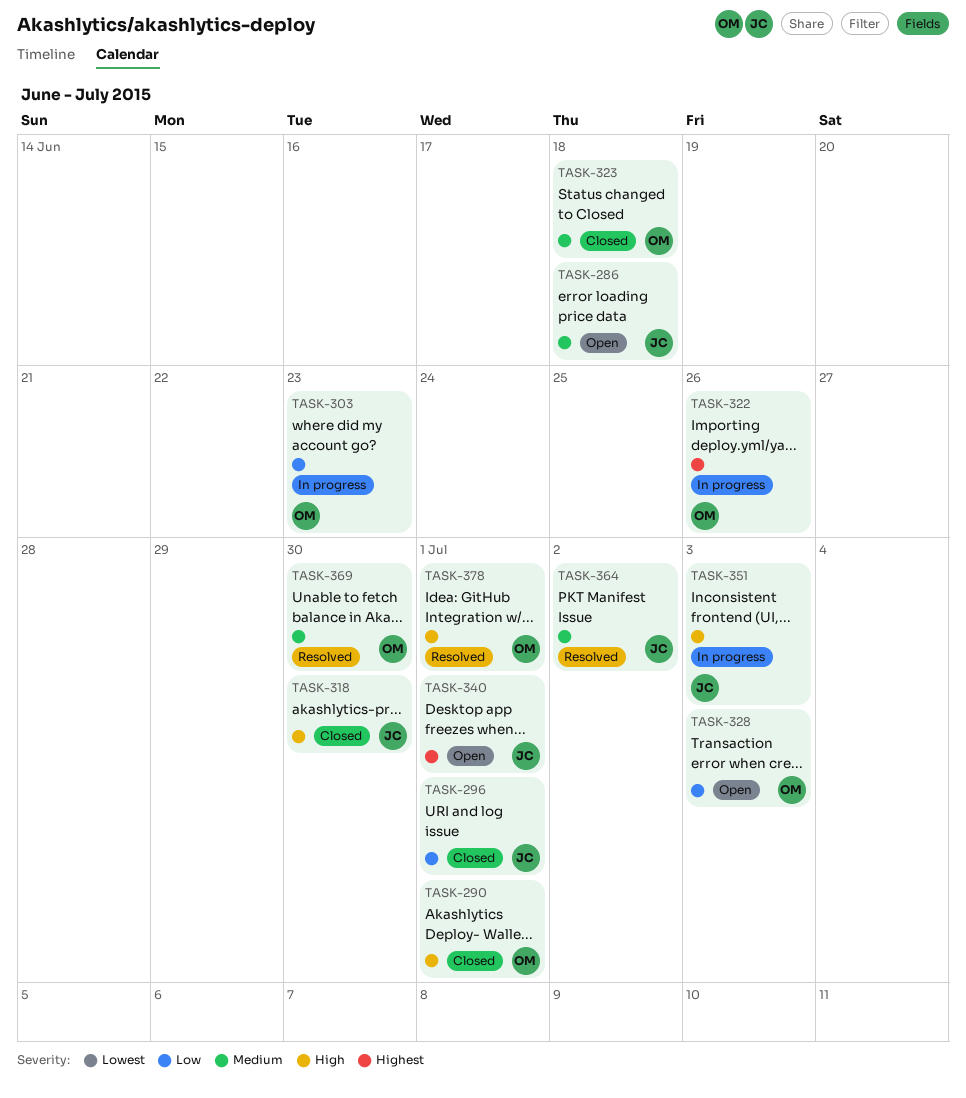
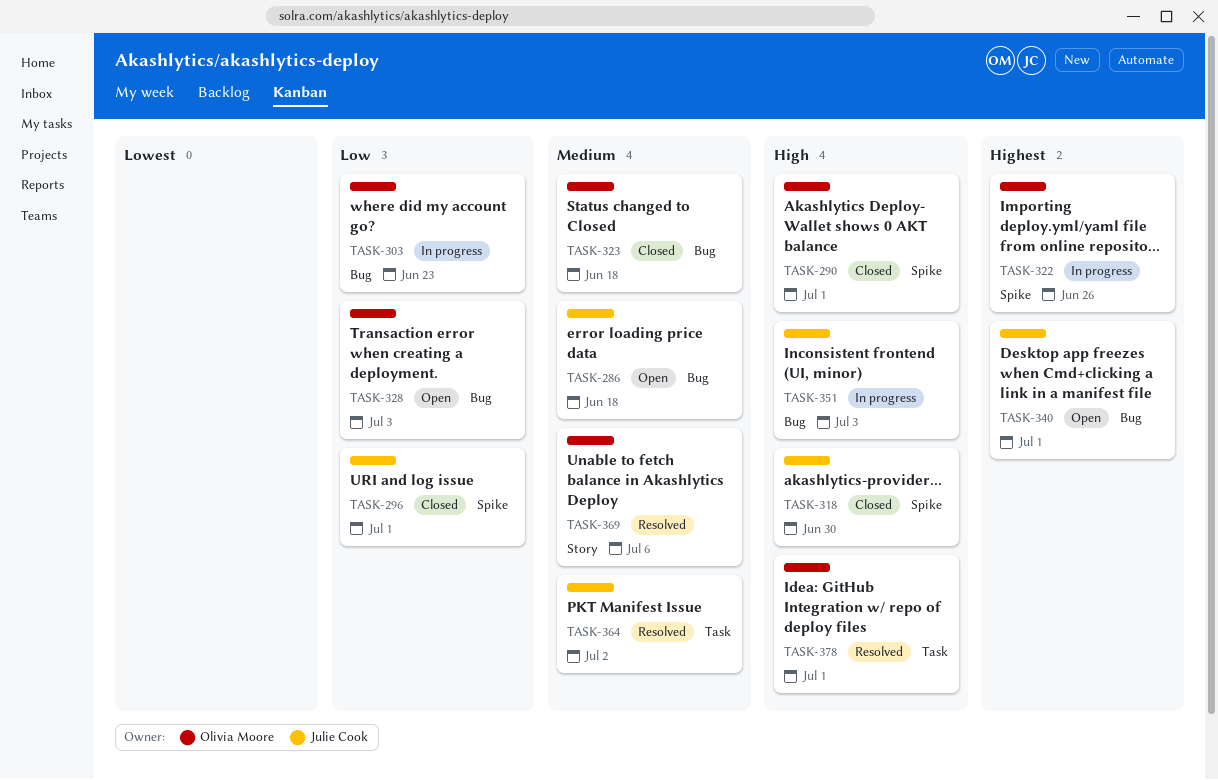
TASK-369, due: Jun 30 -> Jul 6

